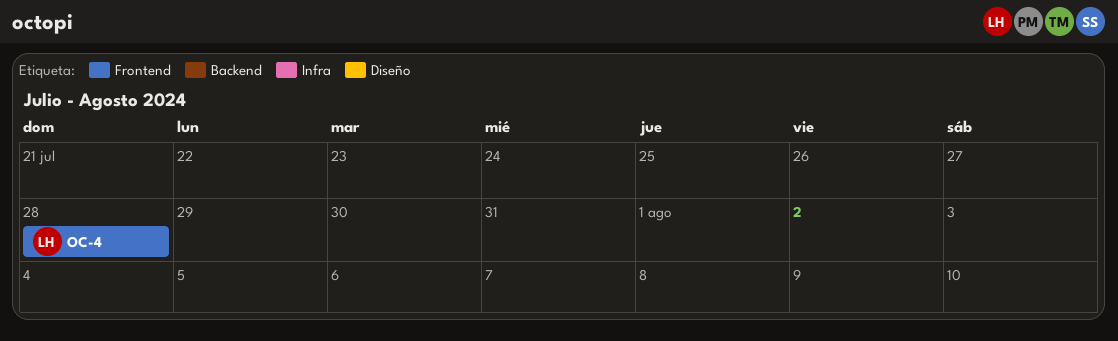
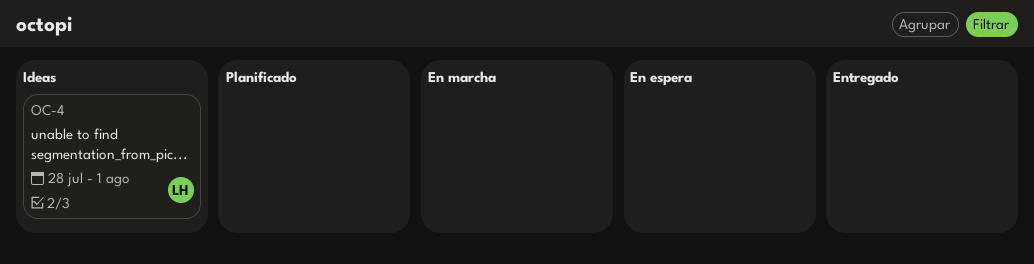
OC-4, due: Jul 28 -> Aug 1

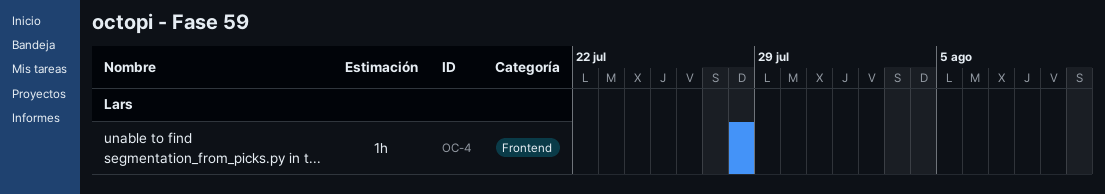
OC-4, due: Aug 1 -> Jul 28

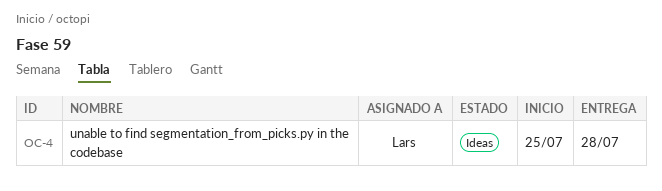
OC-4, start: Jul 28 -> Jul 25

